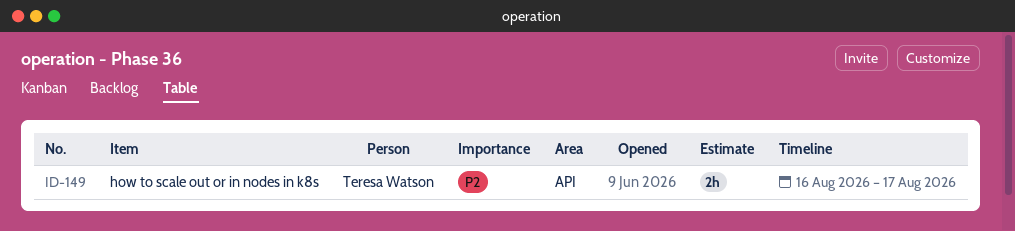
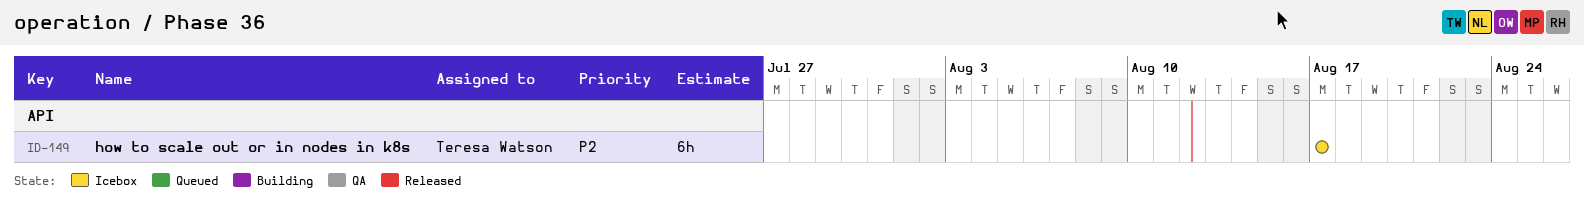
ID-149, estimate: 2h -> 6h
ID-149, start: Aug 16 -> Aug 17

